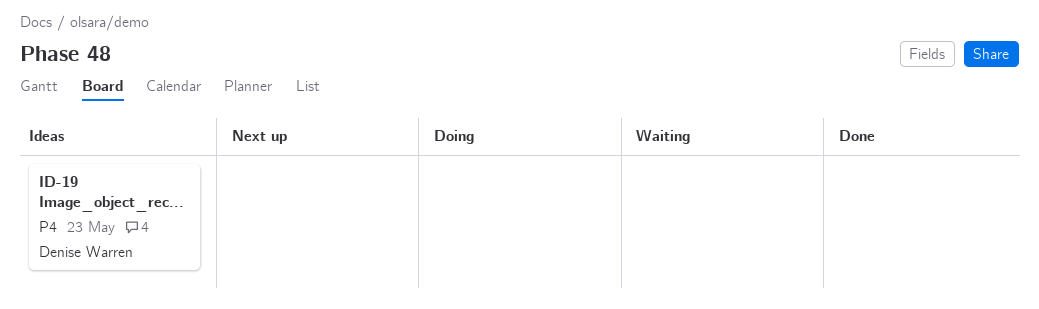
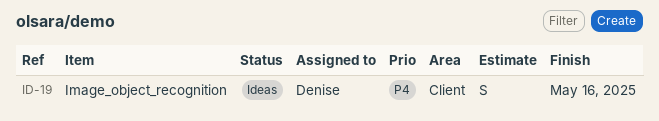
ID-19, due: May 23 -> May 16

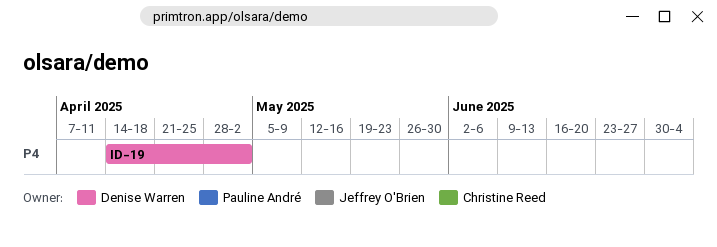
ID-19, due: May 16 -> May 2

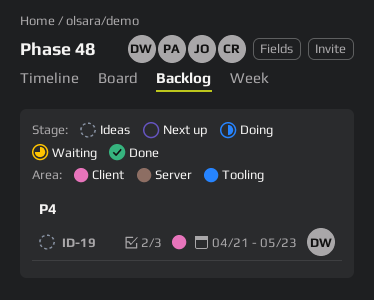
ID-19, start: Apr 14 -> Apr 21
ID-19, due: May 2 -> May 23

